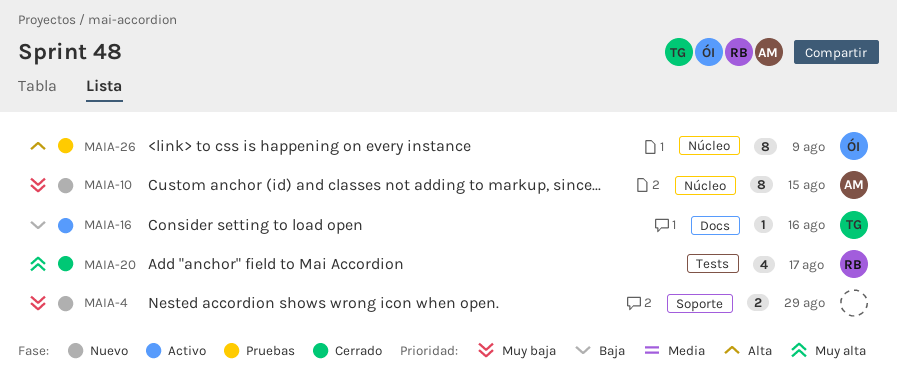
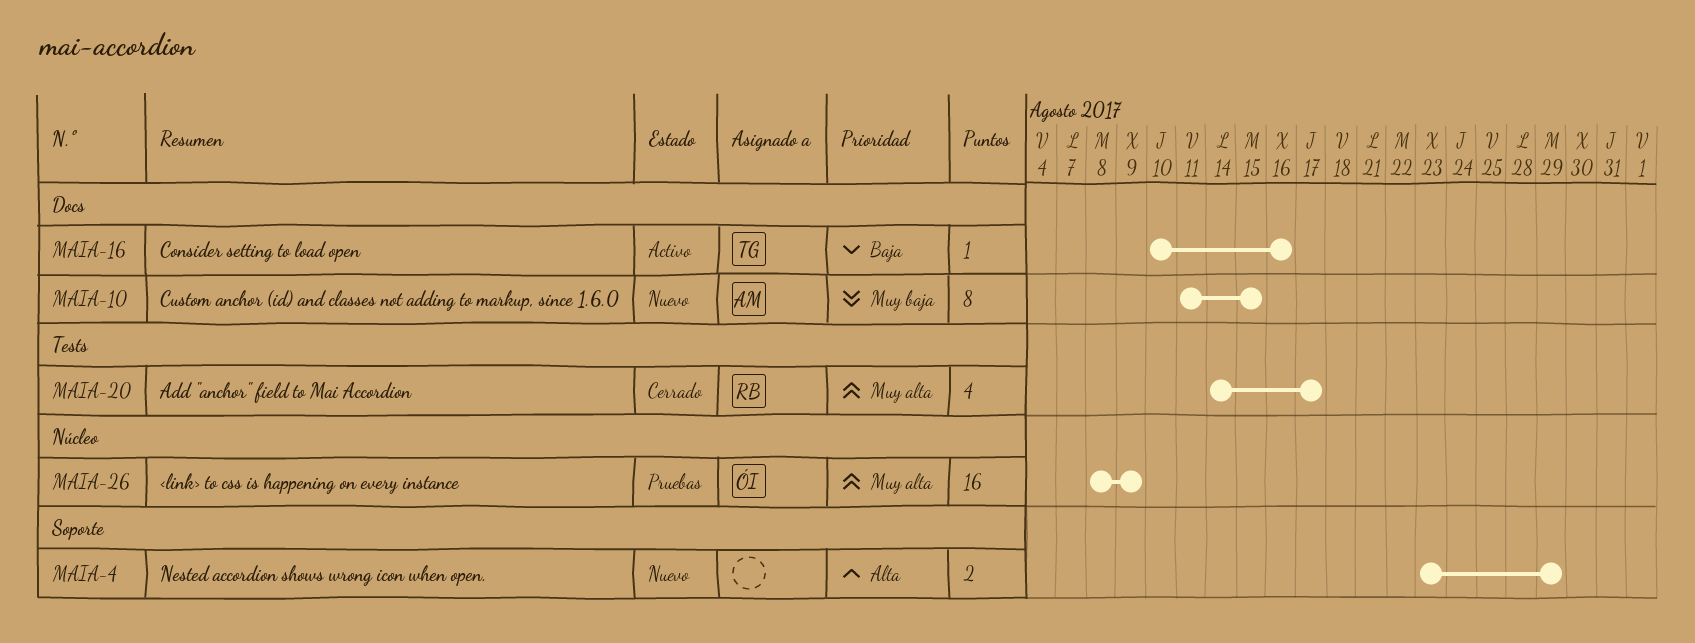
MAIA-4, priority: Muy baja -> Alta
MAIA-10, label: Núcleo -> Docs
MAIA-26, priority: Alta -> Muy alta
MAIA-26, estimate: 8 -> 16

